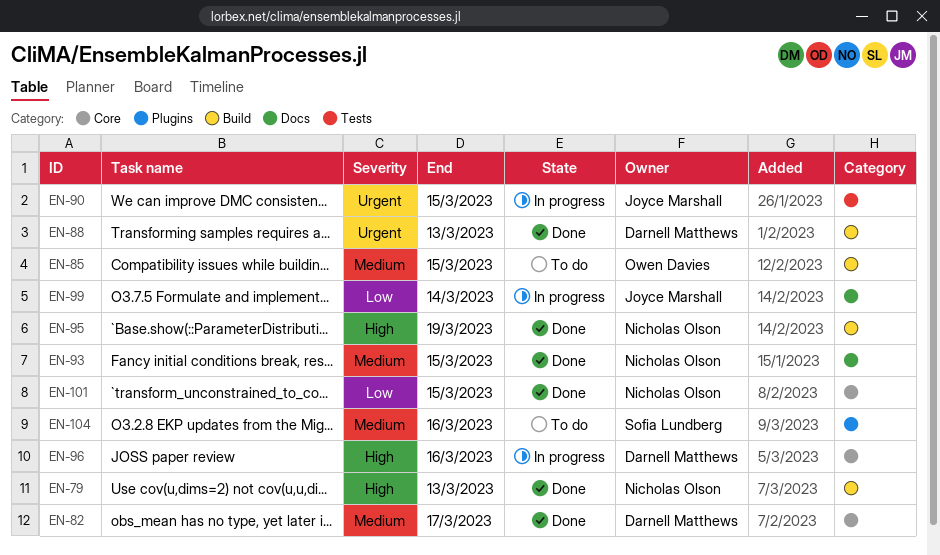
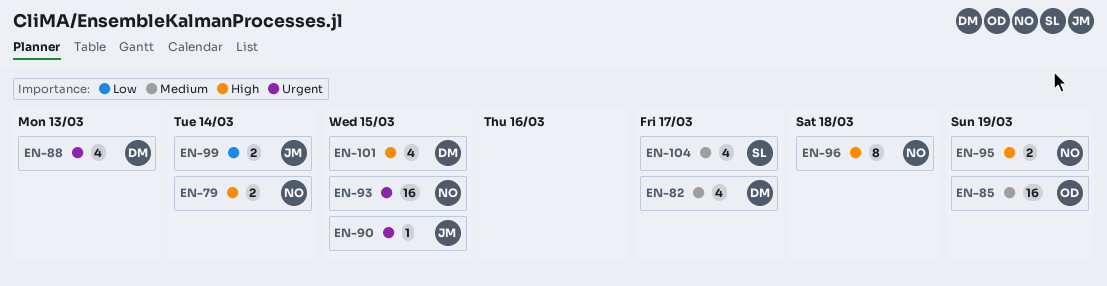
EN-79, due: Mar 13 -> Mar 14
EN-85, due: Mar 15 -> Mar 19
EN-93, priority: Medium -> Urgent
EN-96, owner: Darnell Matthews -> Nicholas Olson
EN-96, due: Mar 16 -> Mar 18
EN-101, owner: Nicholas Olson -> Darnell Matthews
EN-101, priority: Low -> High
EN-104, due: Mar 16 -> Mar 17

